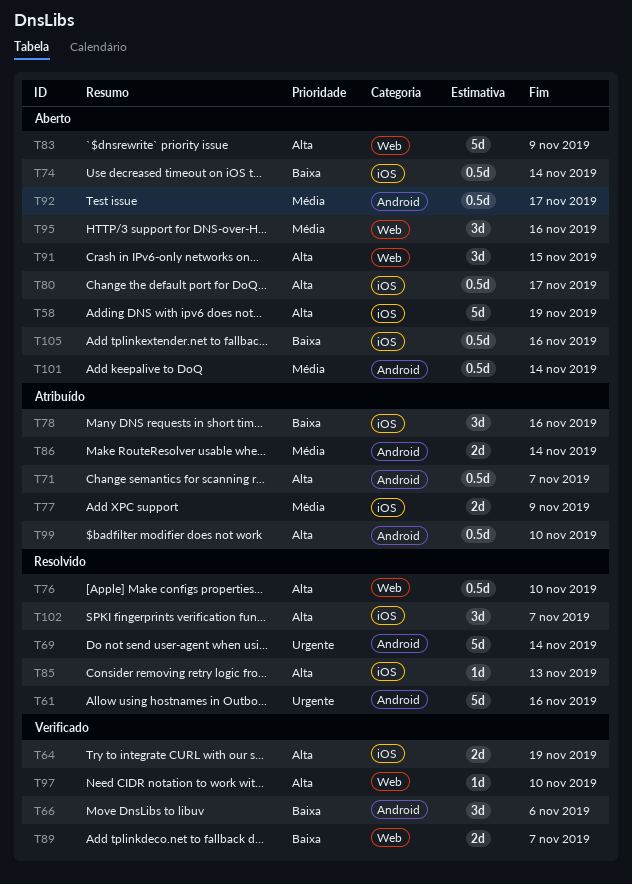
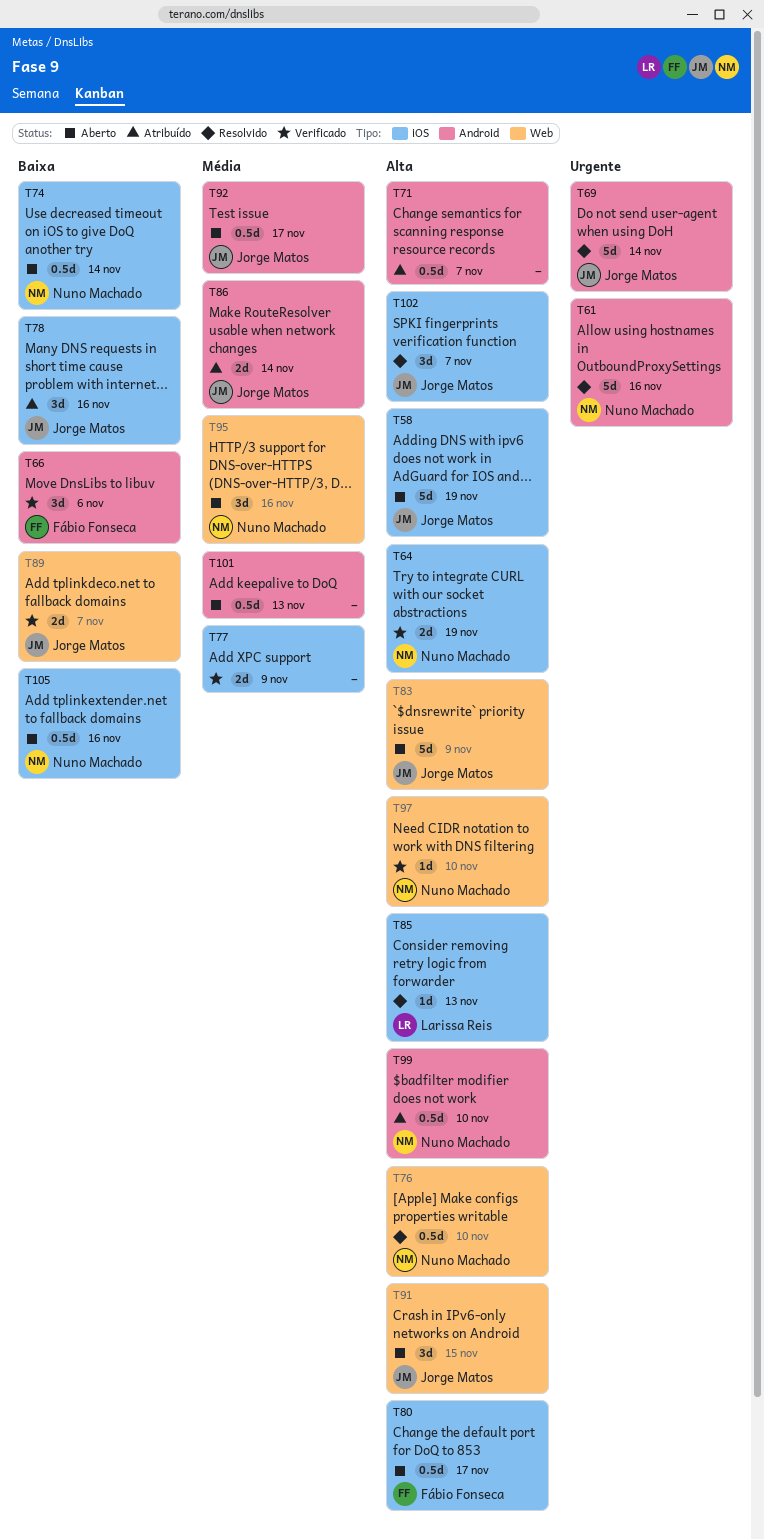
T77, status: Atribuído -> Verificado
T101, due: Nov 14 -> Nov 13

